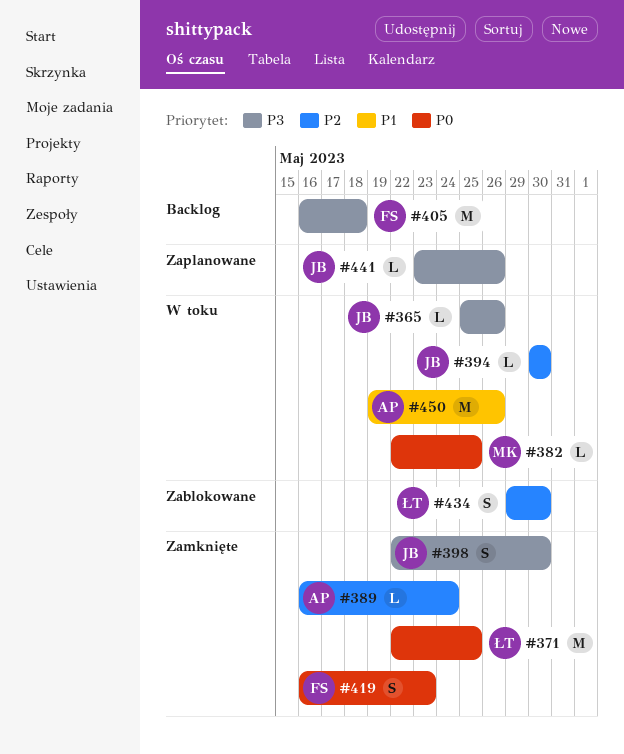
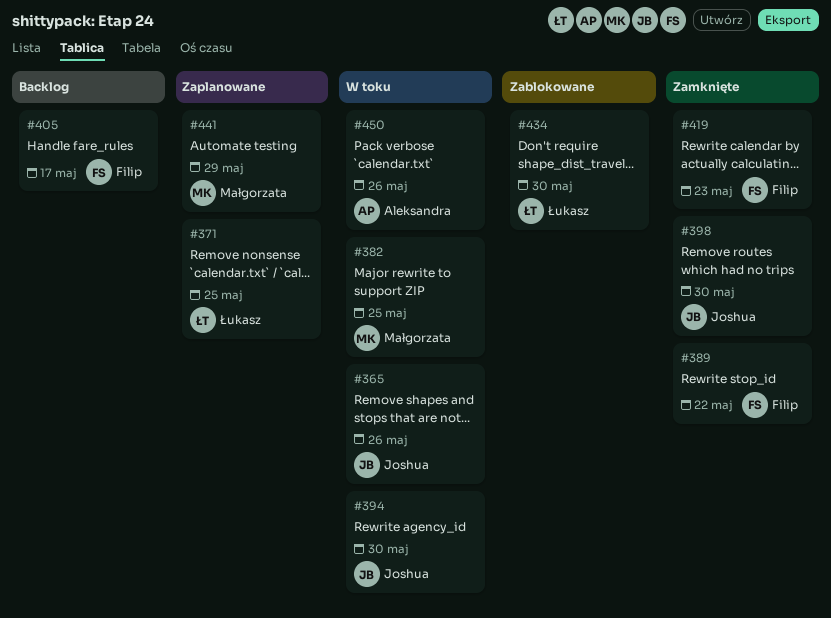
#371, status: Zamknięte -> Zaplanowane
#389, owner: Aleksandra -> Filip
#389, due: May 24 -> May 22
#405, due: May 18 -> May 17
#441, owner: Joshua -> Małgorzata
#441, due: May 26 -> May 29

